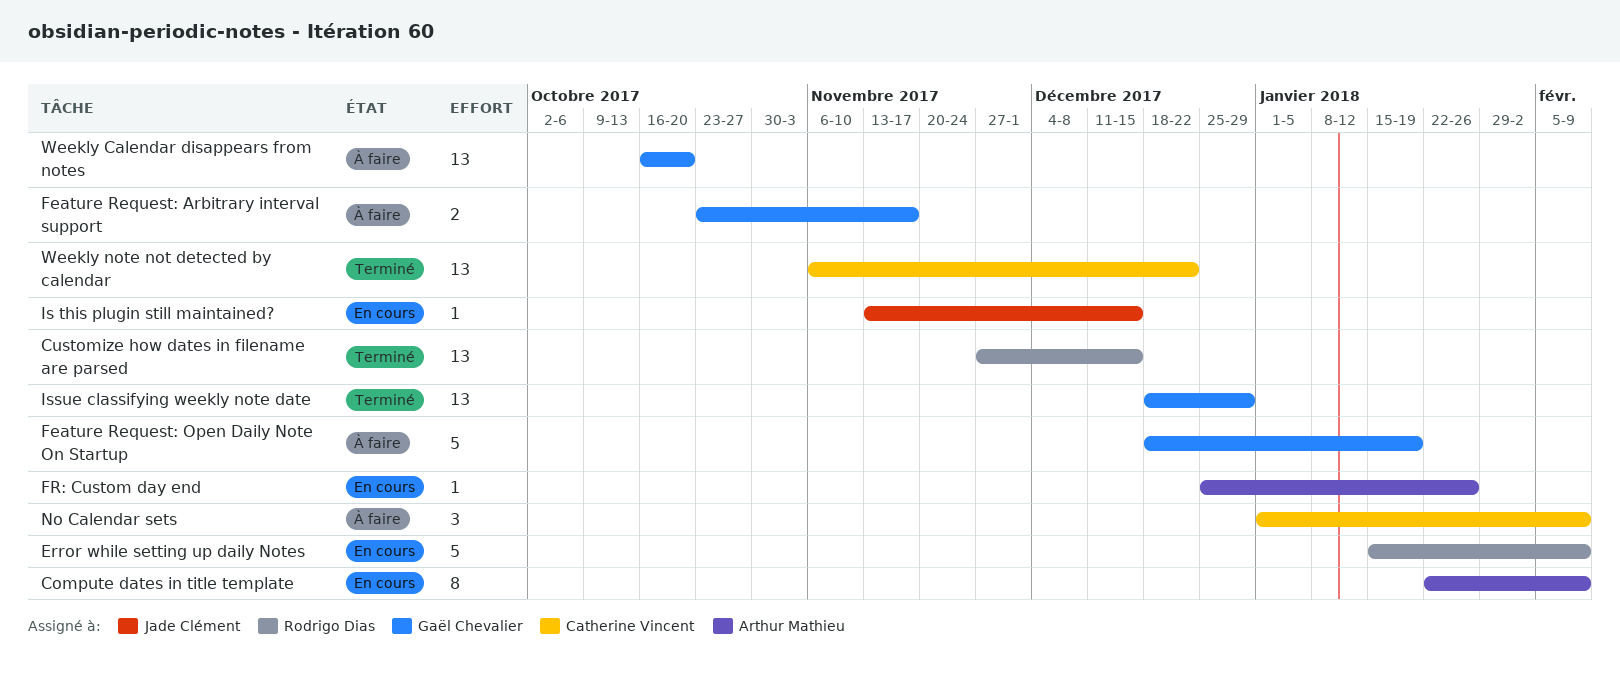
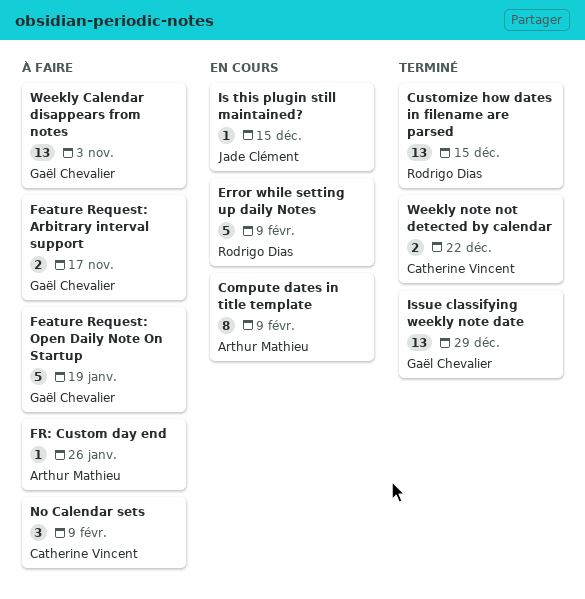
FR: Custom day end, status: En cours -> À faire
Weekly Calendar disappears from notes, due: Oct 20 -> Nov 3
Weekly note not detected by calendar, estimate: 13 -> 2

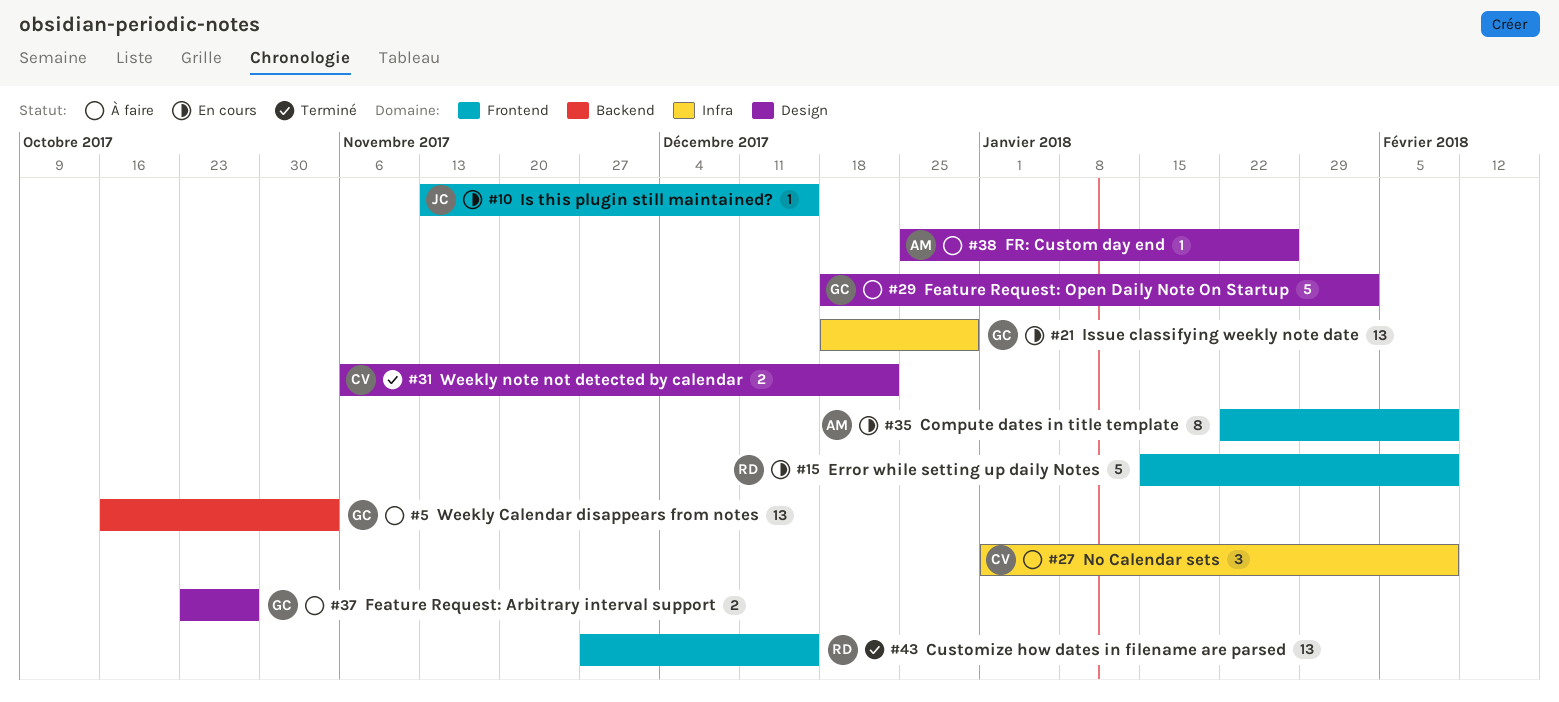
Feature Request: Arbitrary interval support, due: Nov 17 -> Oct 27
Feature Request: Open Daily Note On Startup, due: Jan 19 -> Feb 2
Issue classifying weekly note date, status: Terminé -> En cours

